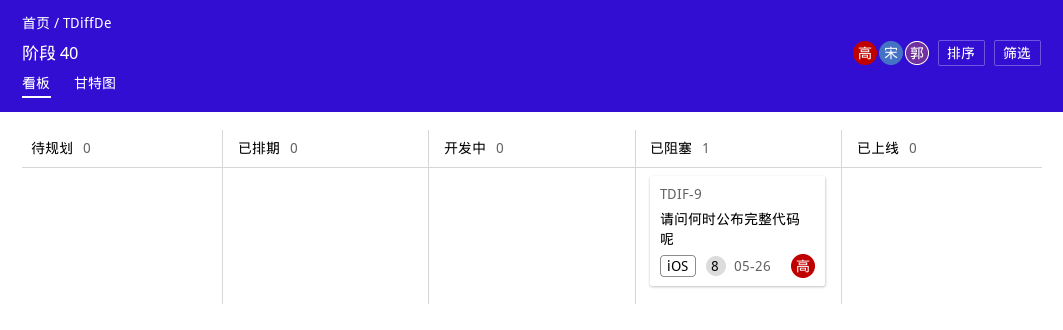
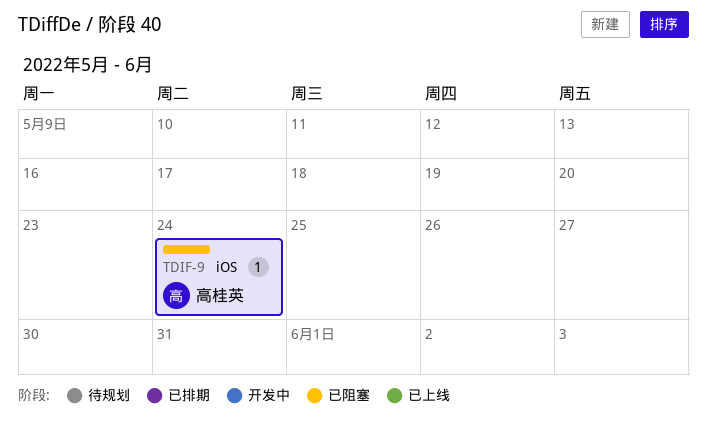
TDIF-9, estimate: 8 -> 1
TDIF-9, due: May 26 -> May 24

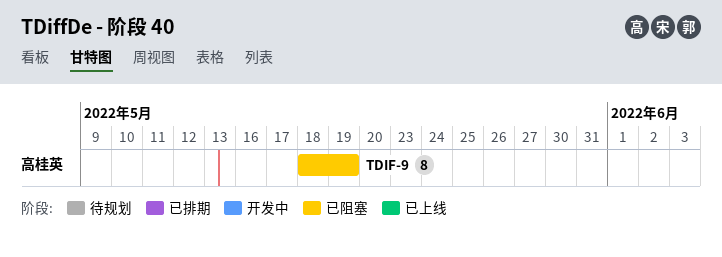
TDIF-9, estimate: 1 -> 8
TDIF-9, due: May 24 -> May 19

